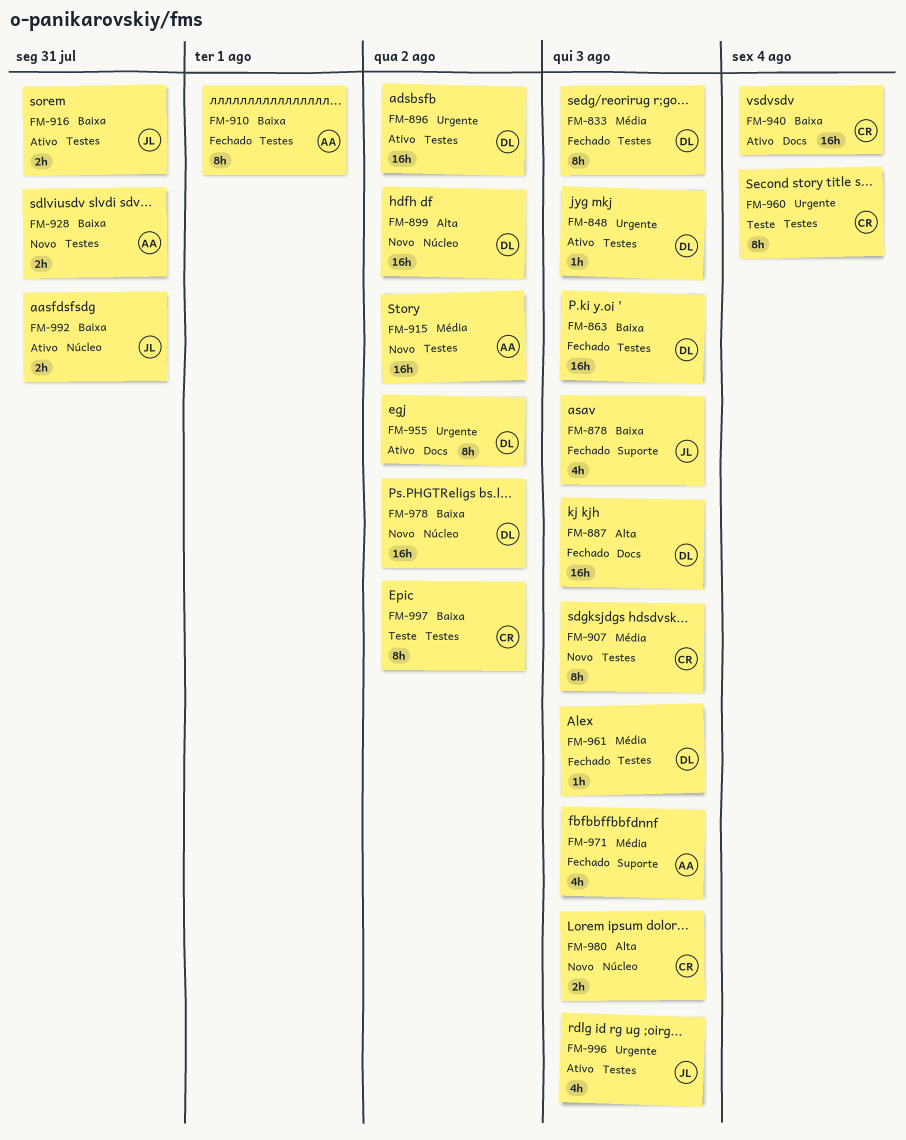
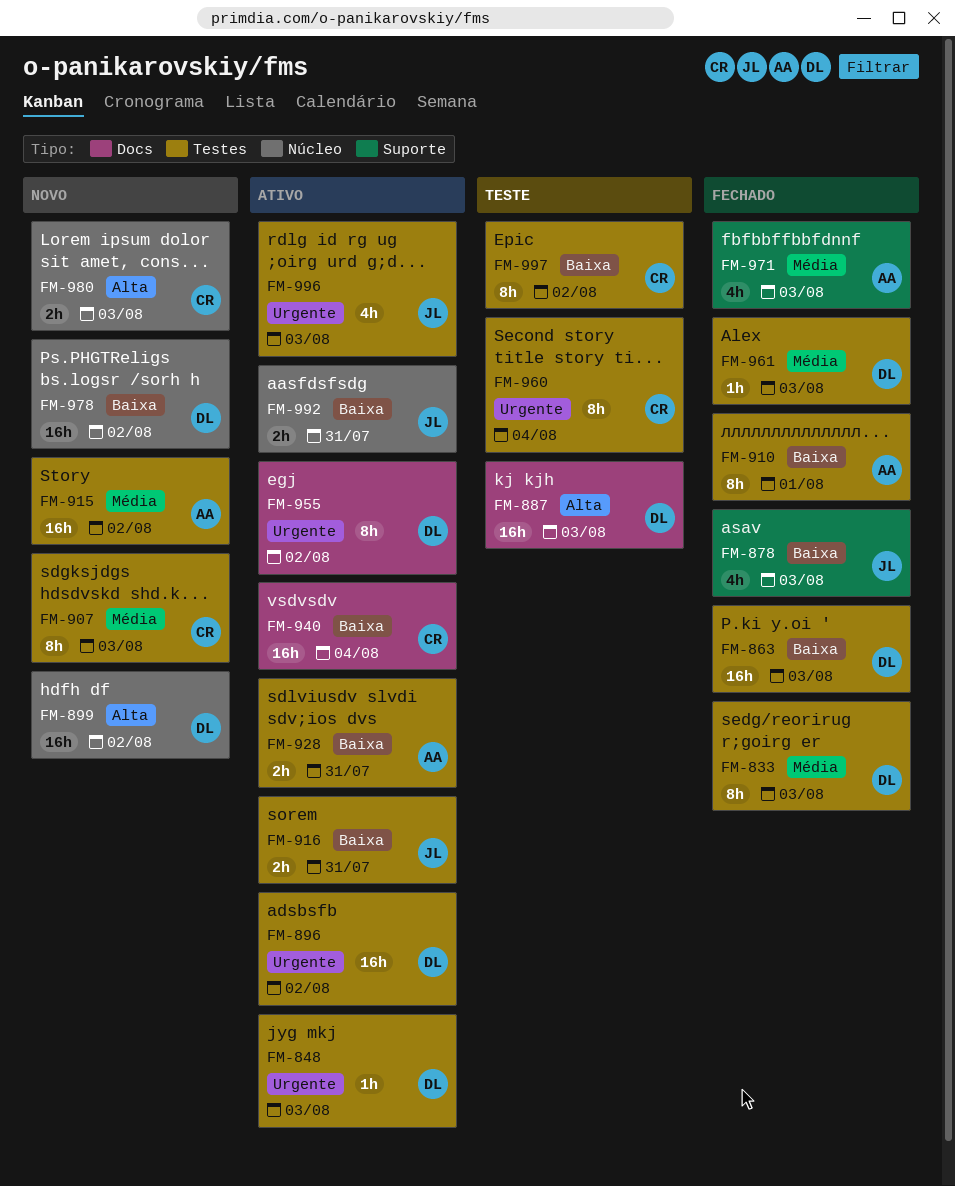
FM-887, status: Fechado -> Teste
FM-928, status: Novo -> Ativo

